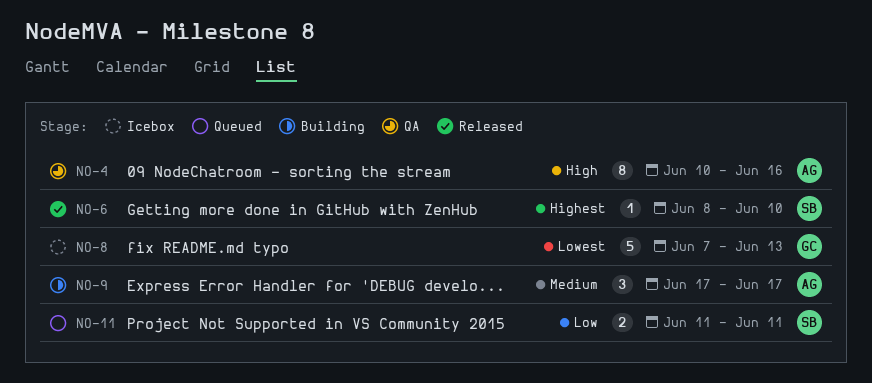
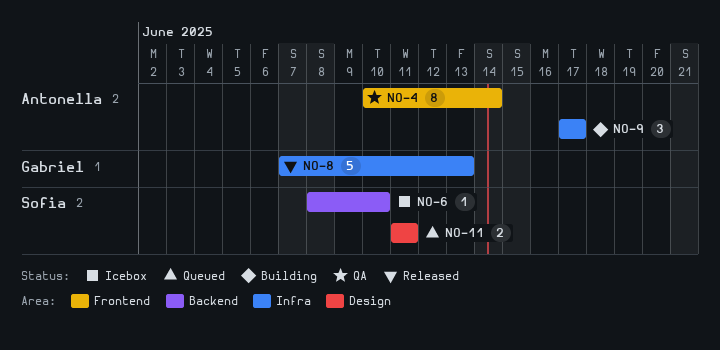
NO-4, due: Jun 16 -> Jun 14
NO-6, status: Released -> Icebox
NO-8, status: Icebox -> Released

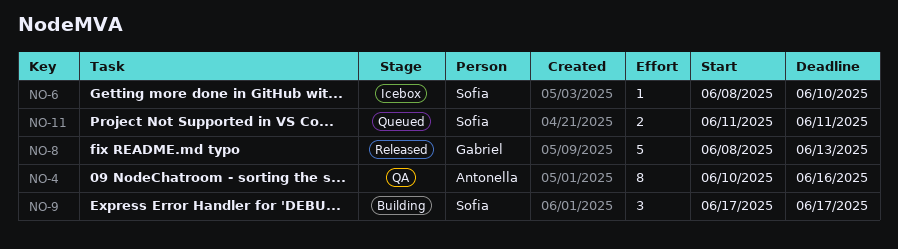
NO-4, due: Jun 14 -> Jun 16
NO-8, start: Jun 7 -> Jun 8
NO-9, owner: Antonella -> Sofia

